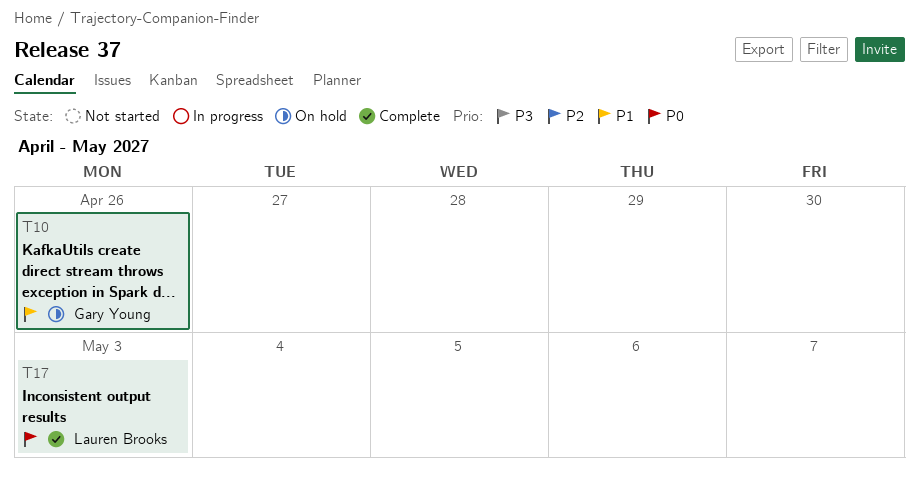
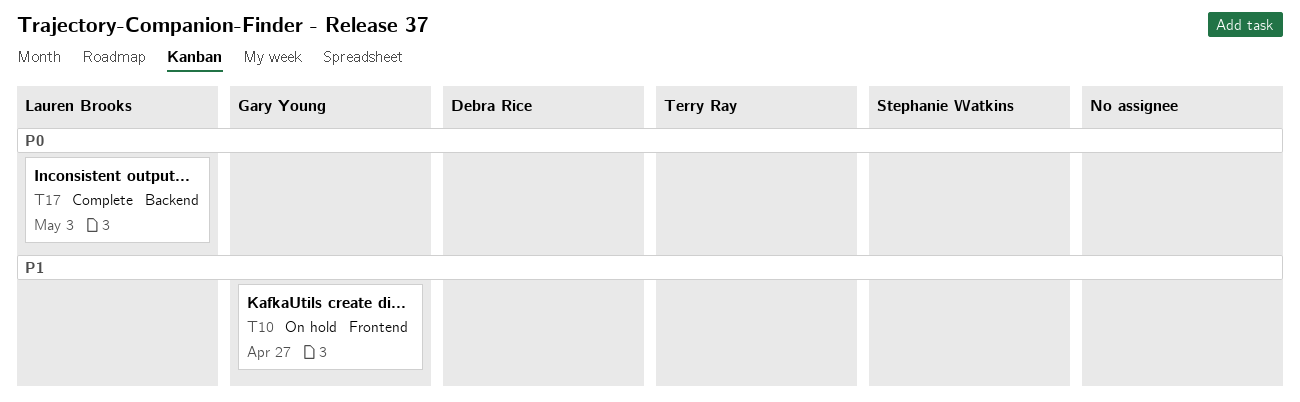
T10, due: Apr 26 -> Apr 27

